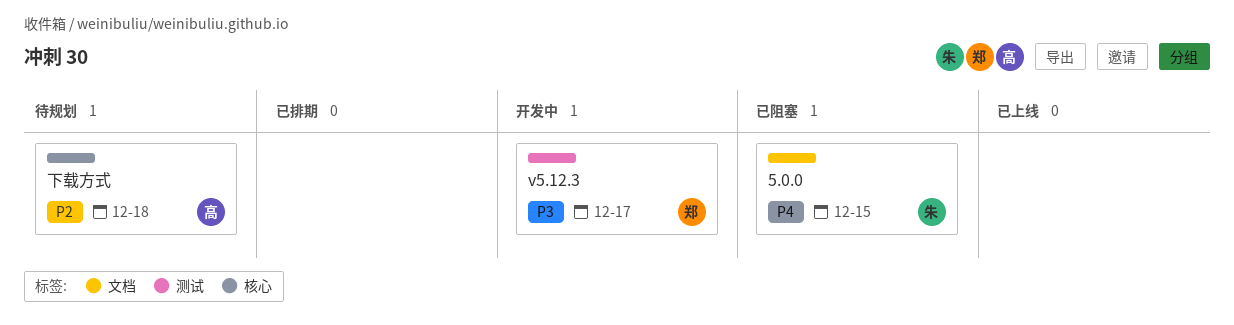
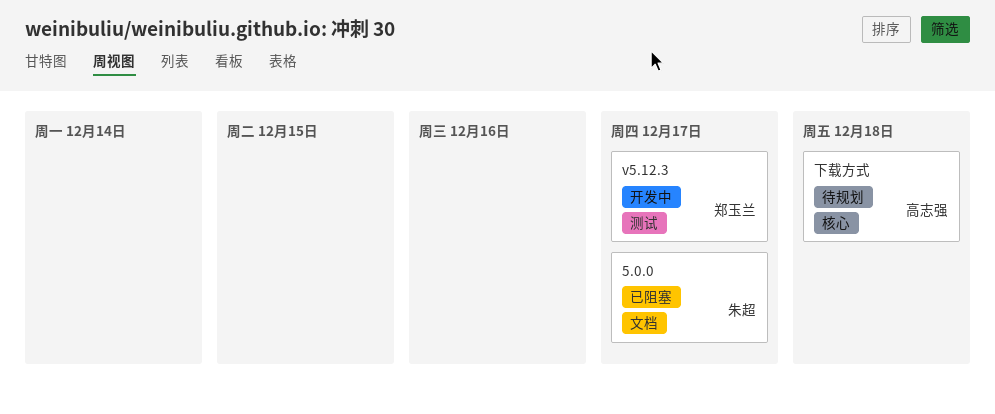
5.0.0, due: Dec 15 -> Dec 17

